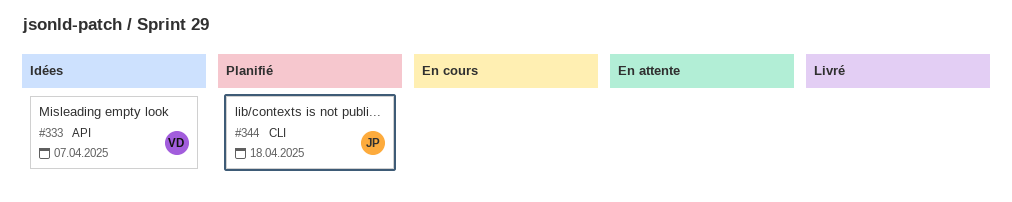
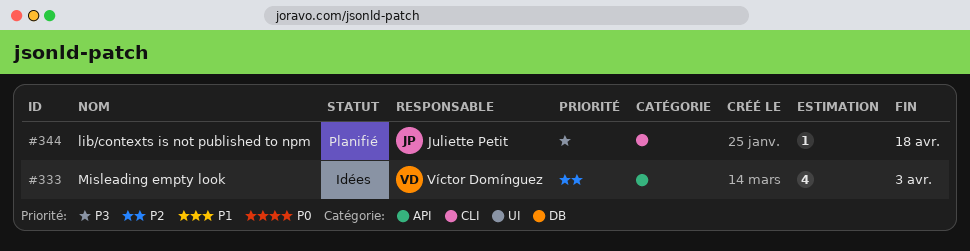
#333, due: Apr 7 -> Apr 3

